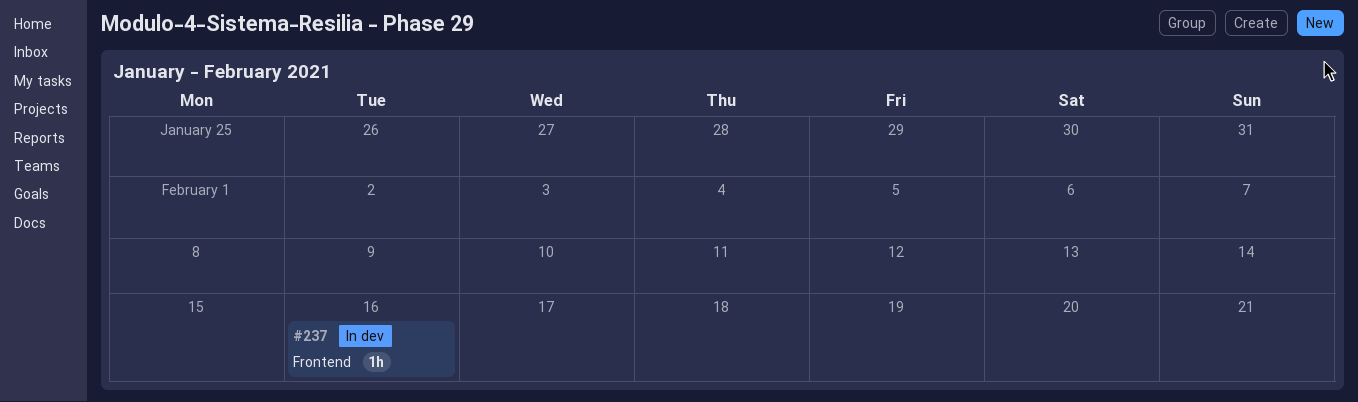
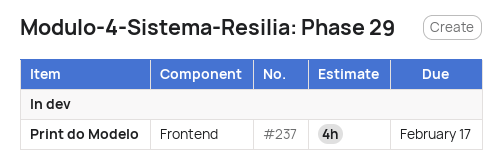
#237, estimate: 1h -> 4h
#237, due: Feb 16 -> Feb 17

